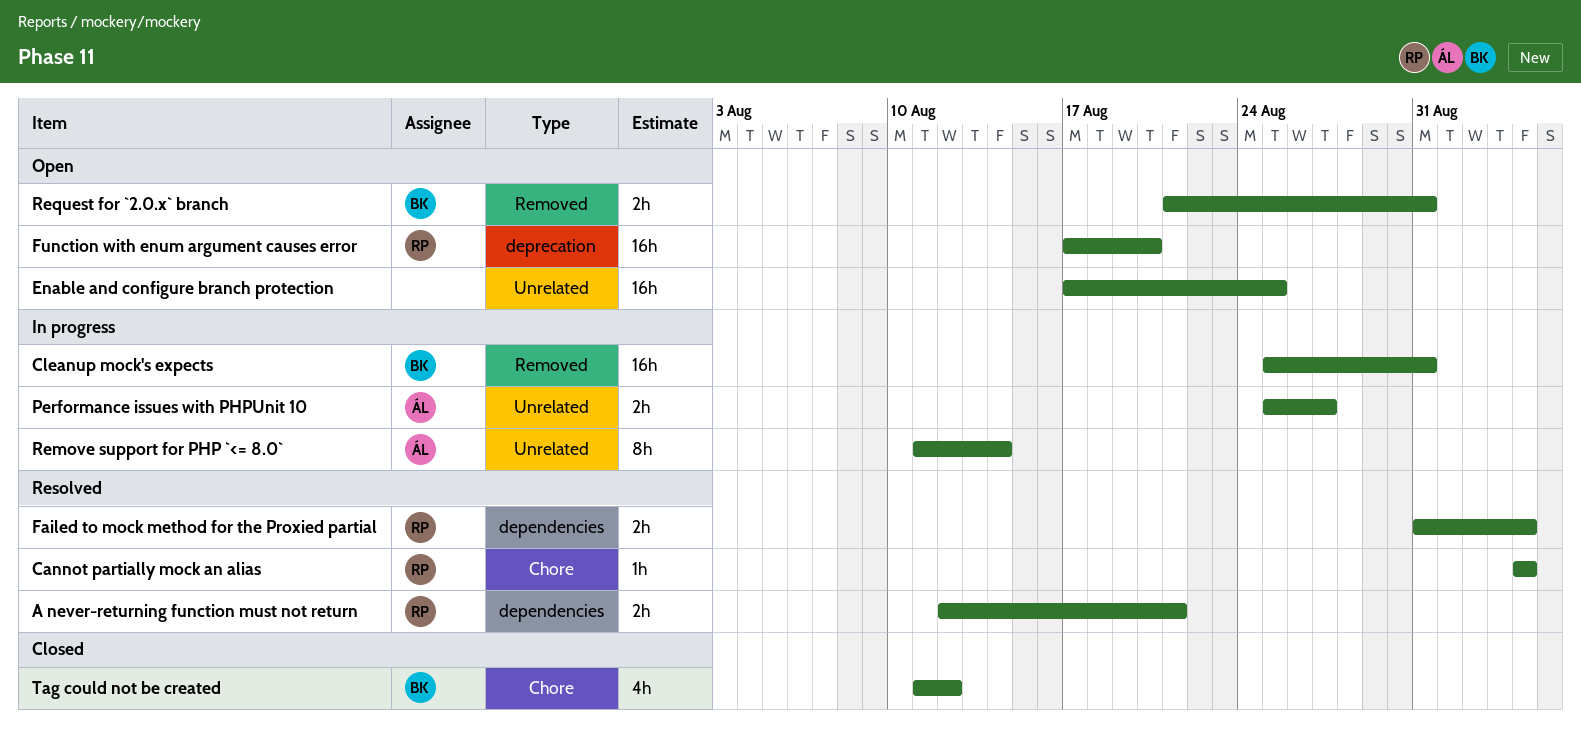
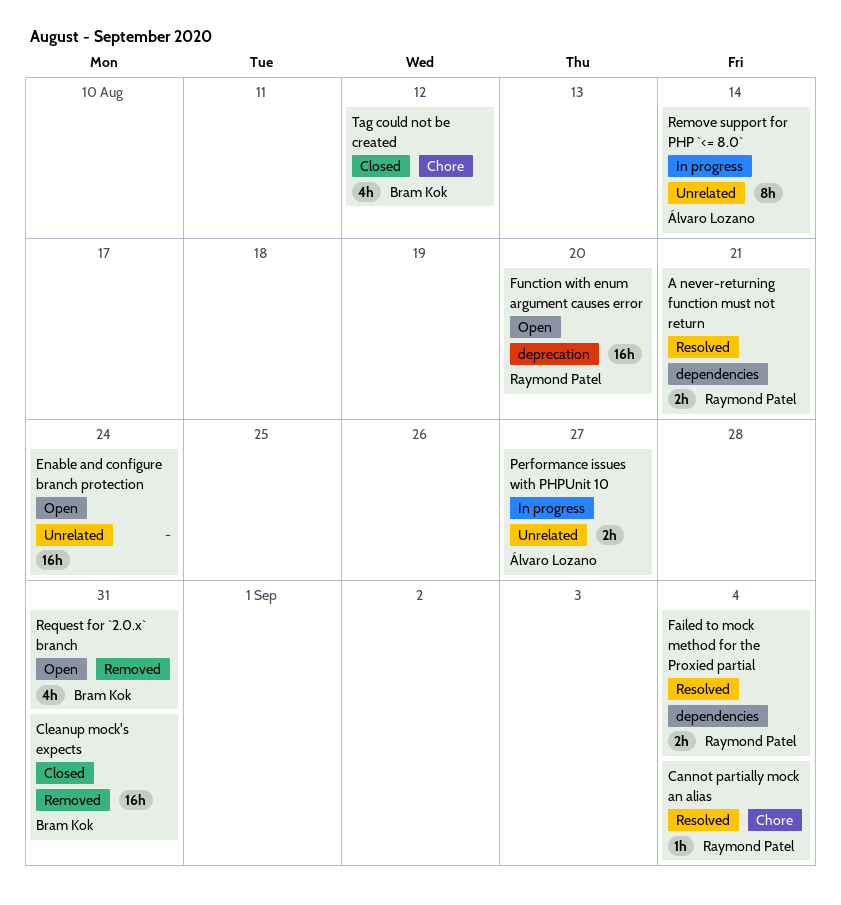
Cleanup mock's expects, status: In progress -> Closed
Enable and configure branch protection, due: Aug 25 -> Aug 24
Request for `2.0.x` branch, estimate: 2h -> 4h

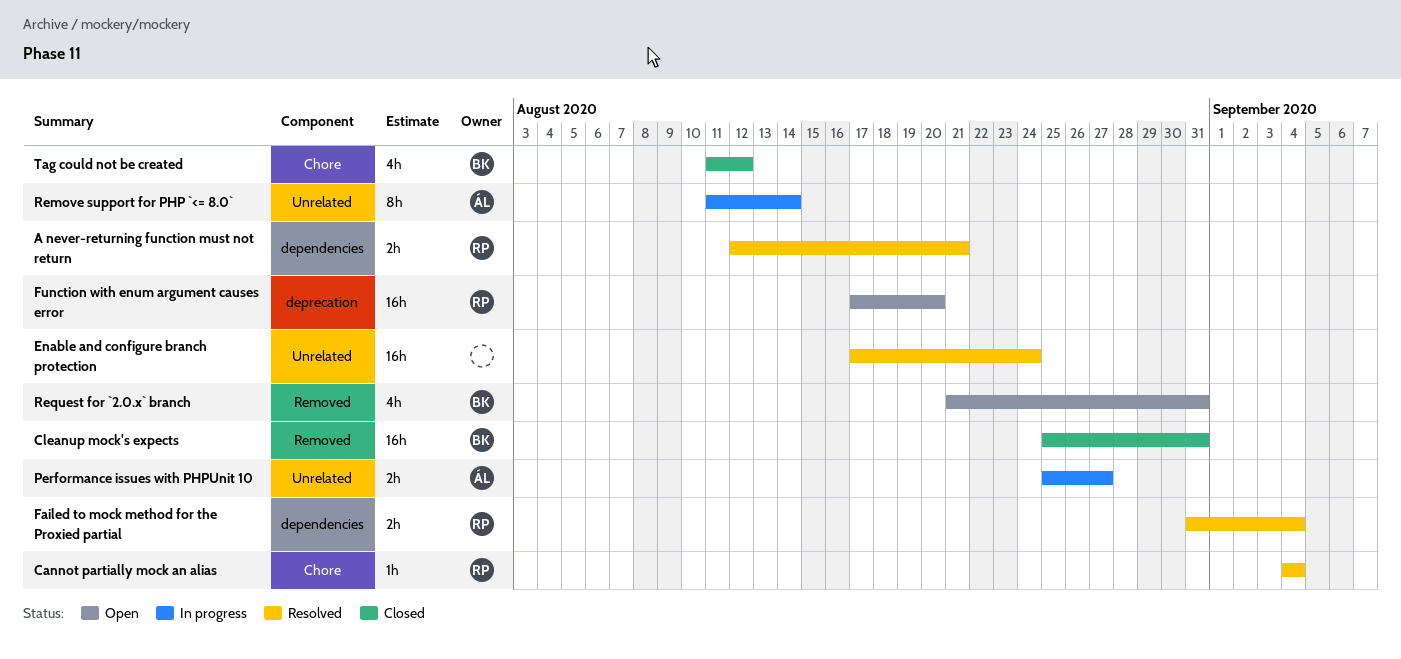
Enable and configure branch protection, status: Open -> Resolved

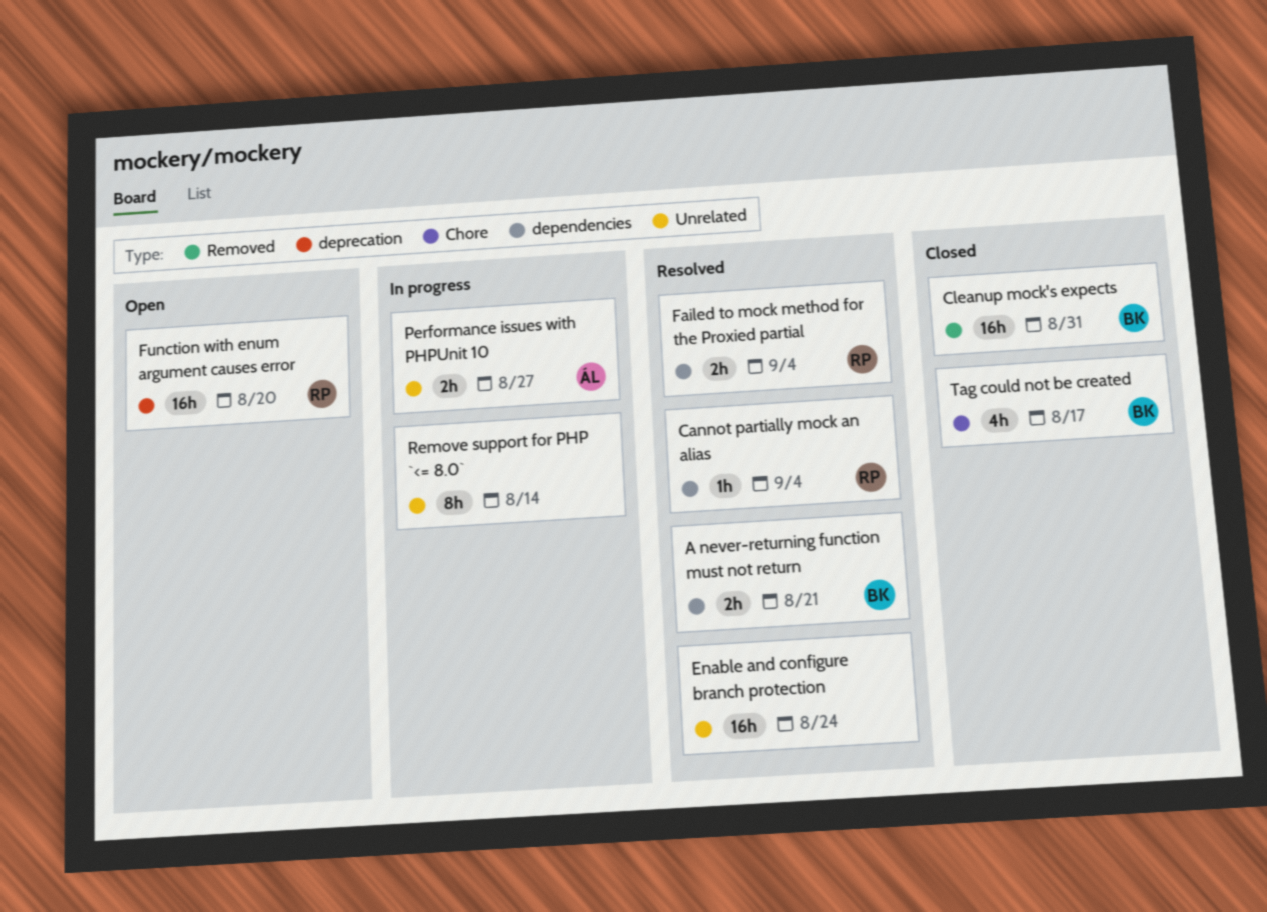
A never-returning function must not return, owner: RP -> BK
Cannot partially mock an alias, label: Chore -> dependencies
Remove support for PHP `<= 8.0`, owner: ÁL -> none
Request for `2.0.x` branch: present -> none
Tag could not be created, due: Aug 12 -> Aug 17

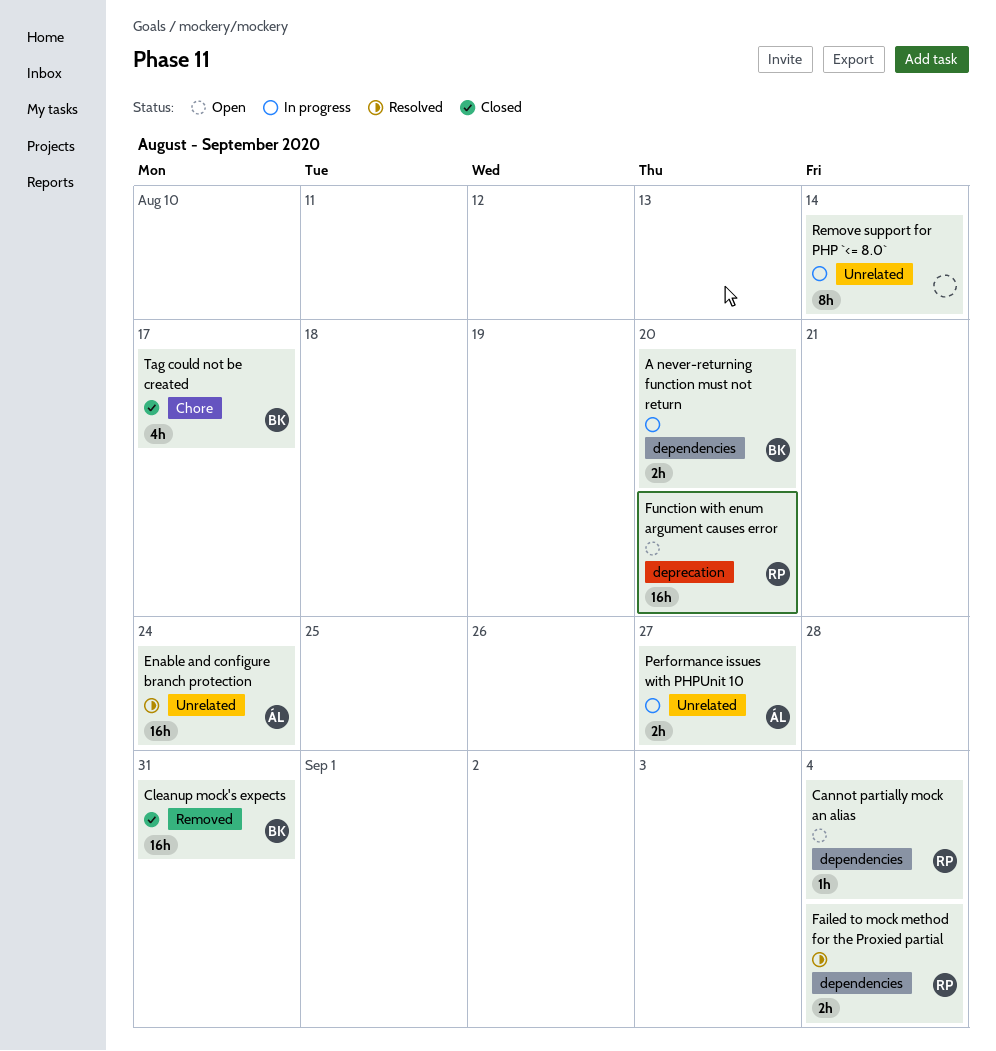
A never-returning function must not return, status: Resolved -> In progress
A never-returning function must not return, due: Aug 21 -> Aug 20
Cannot partially mock an alias, status: Resolved -> Open
Enable and configure branch protection, owner: none -> ÁL

